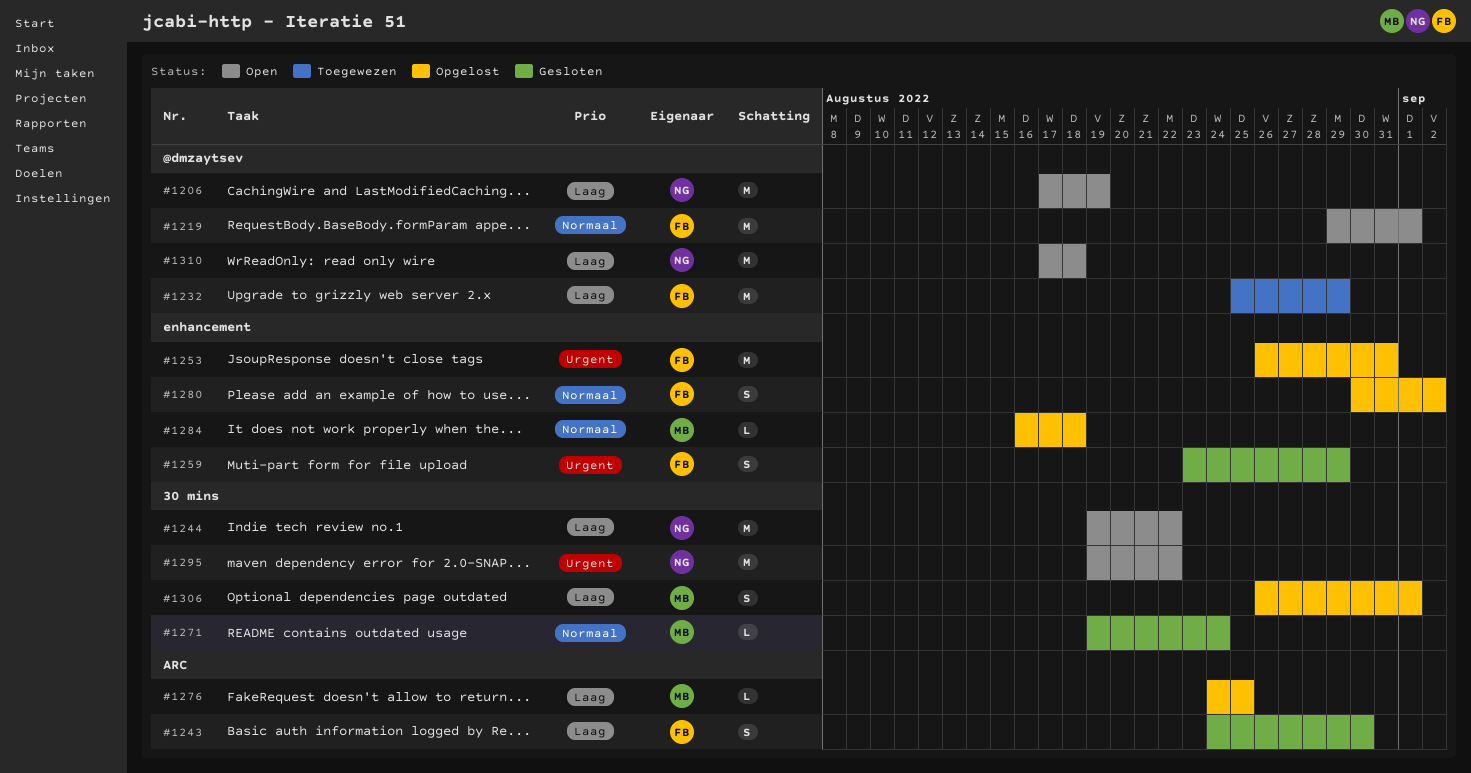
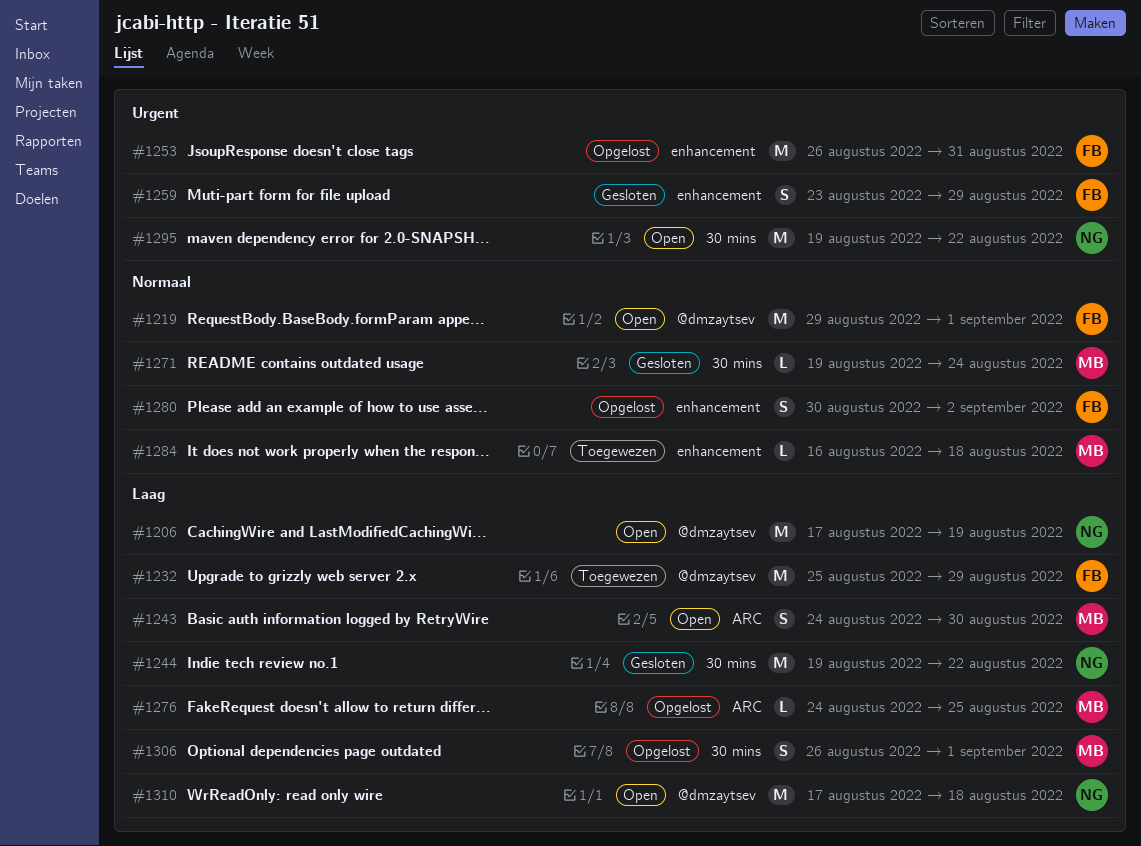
#1243, status: Gesloten -> Open
#1243, owner: FB -> MB
#1244, status: Open -> Gesloten
#1284, status: Opgelost -> Toegewezen

